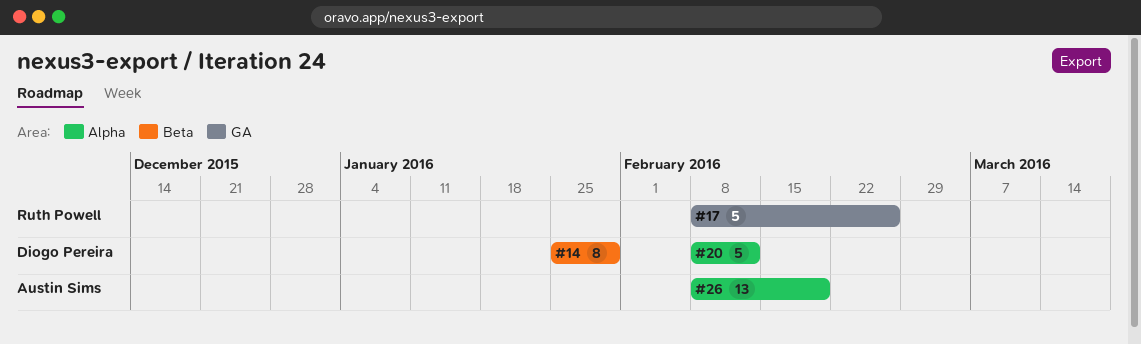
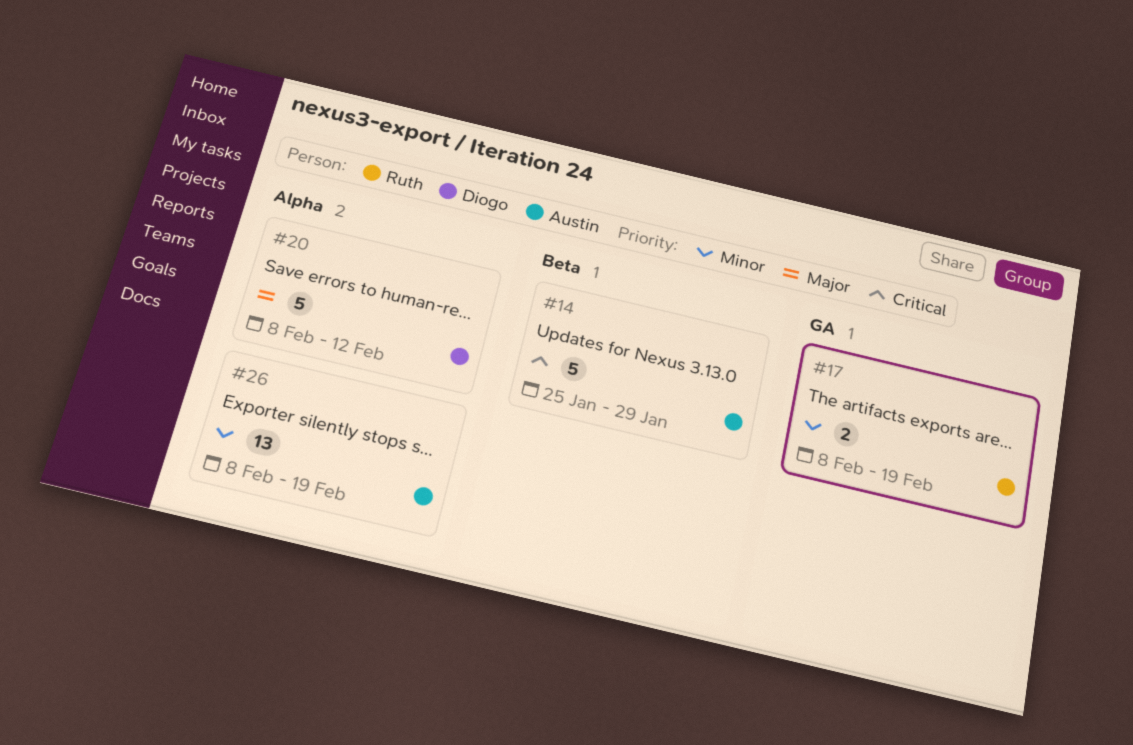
#14, owner: Diogo Pereira -> Austin Sims
#14, estimate: 8 -> 5
#17, estimate: 5 -> 2
#17, due: Feb 26 -> Feb 19

